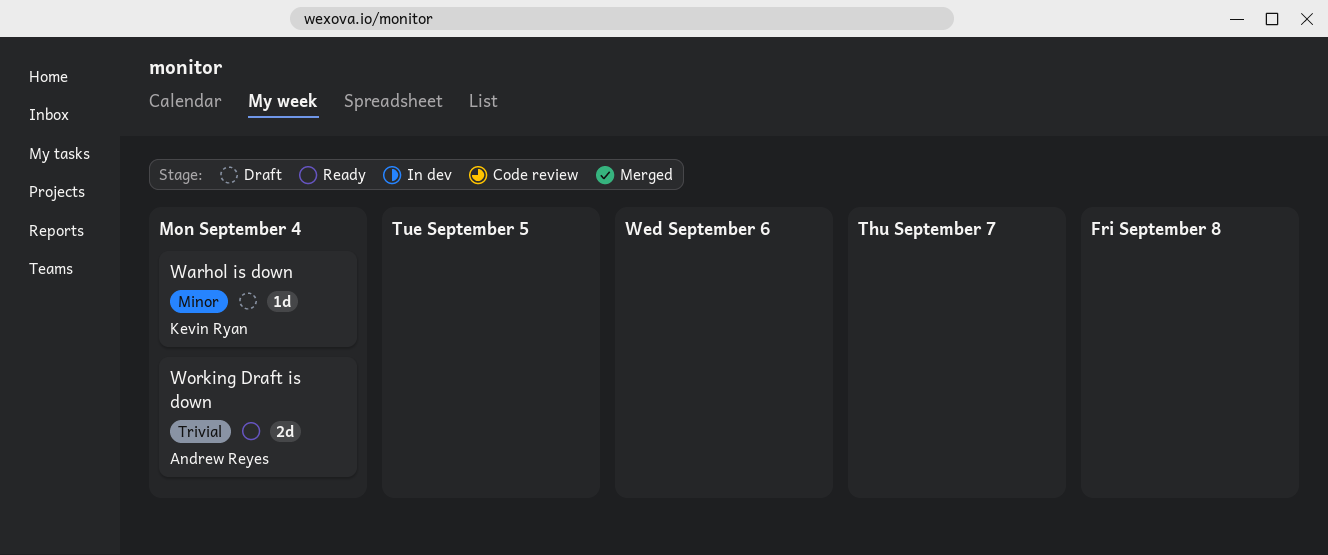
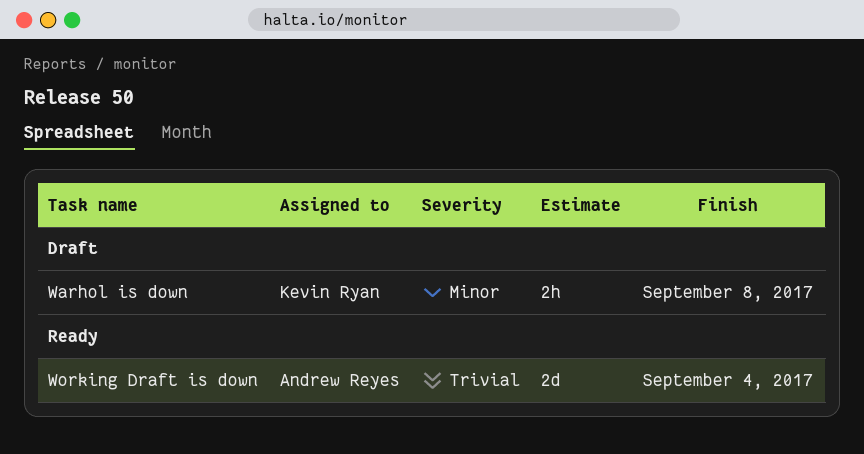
Warhol is down, estimate: 1d -> 2h
Warhol is down, due: Sep 4 -> Sep 8

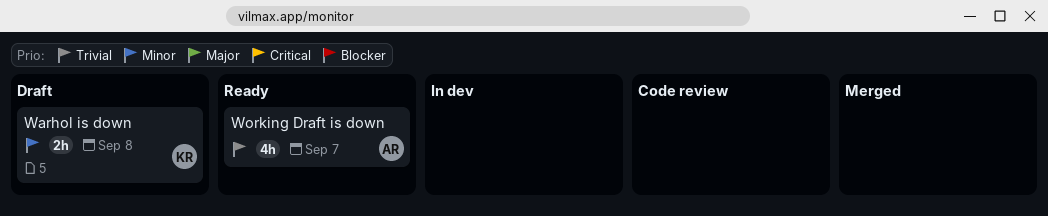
Working Draft is down, estimate: 2d -> 4h
Working Draft is down, due: Sep 4 -> Sep 7

